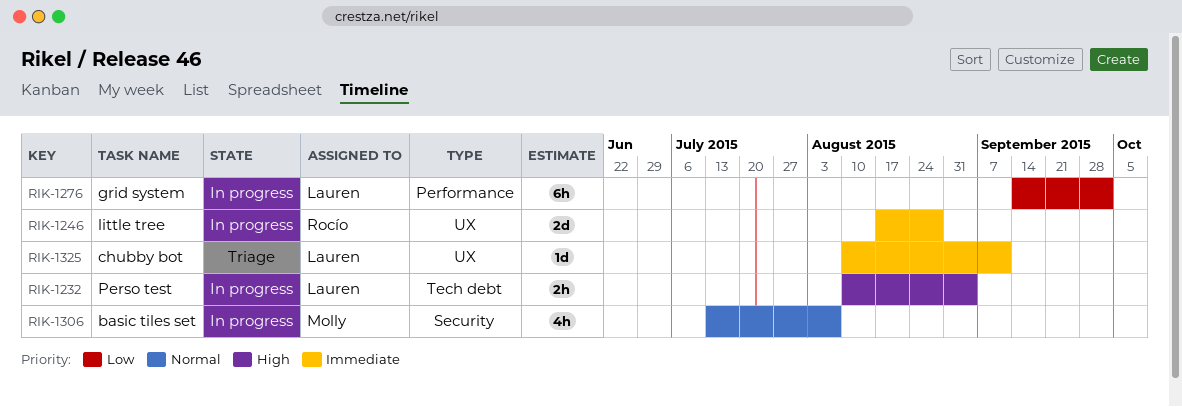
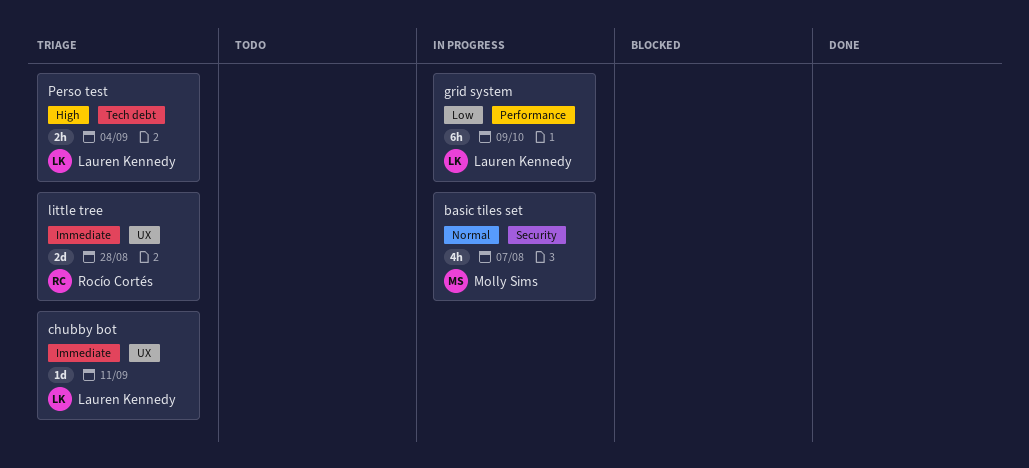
grid system, due: Oct 2 -> Oct 9
little tree, status: In progress -> Triage
Perso test, status: In progress -> Triage

